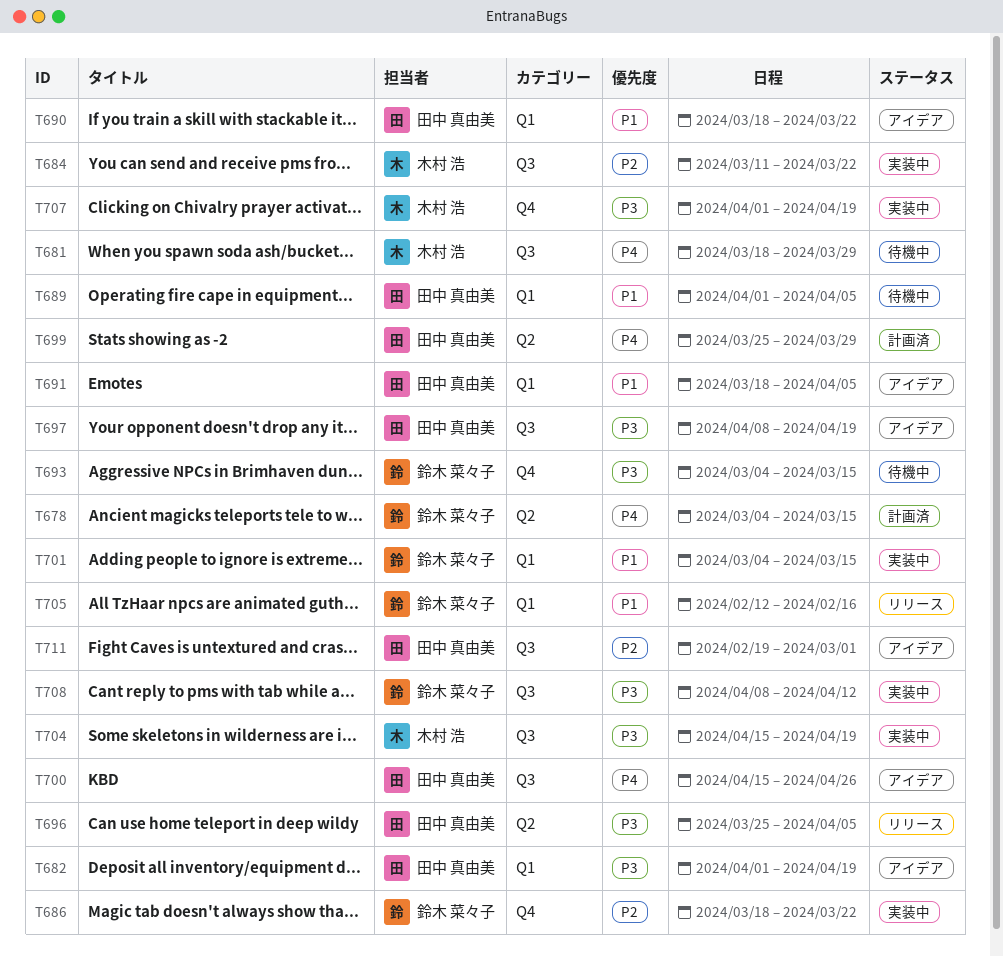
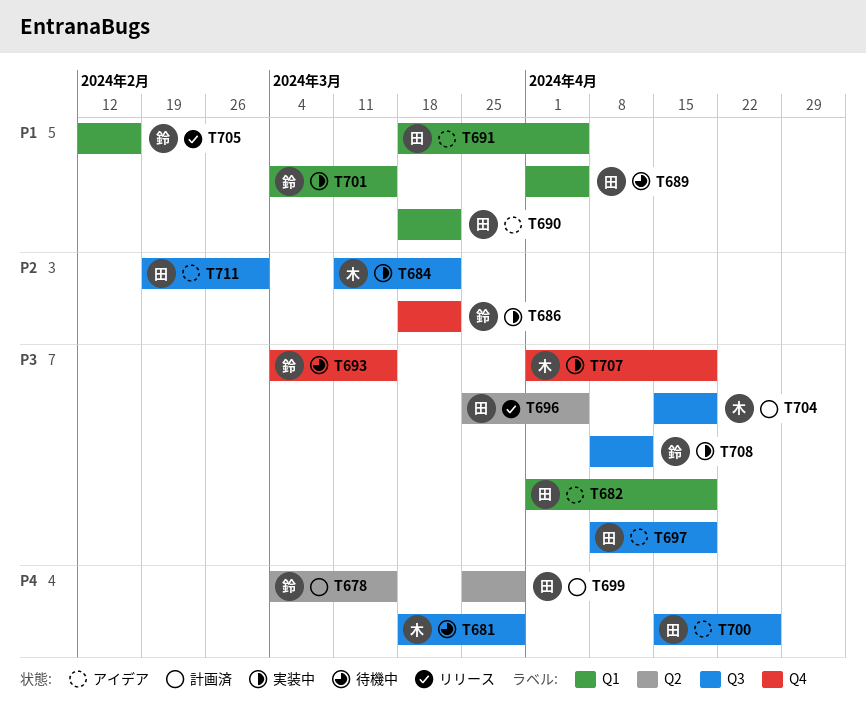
T704, status: 実装中 -> 計画済

